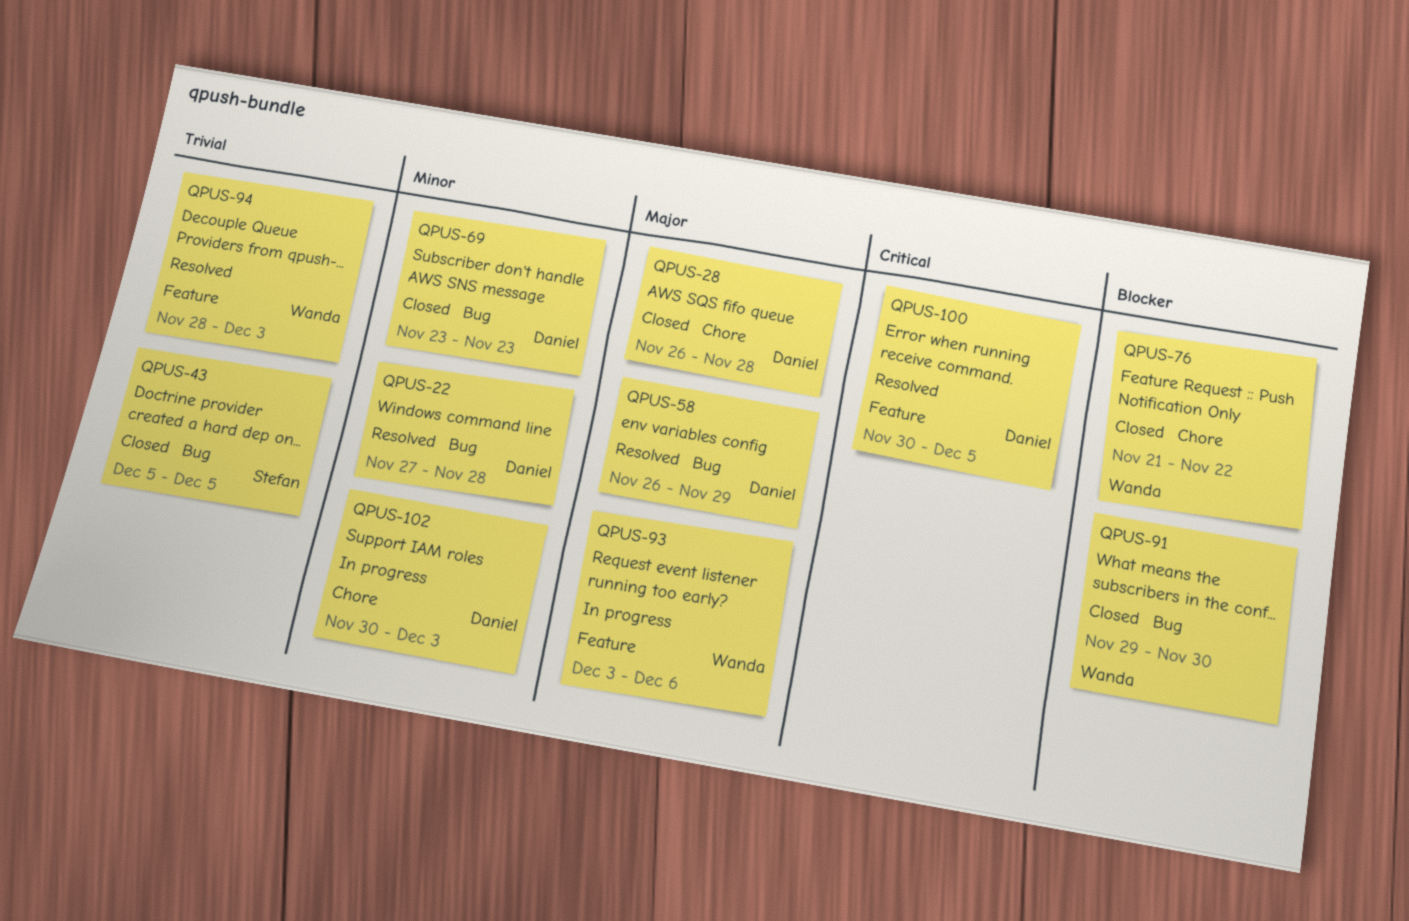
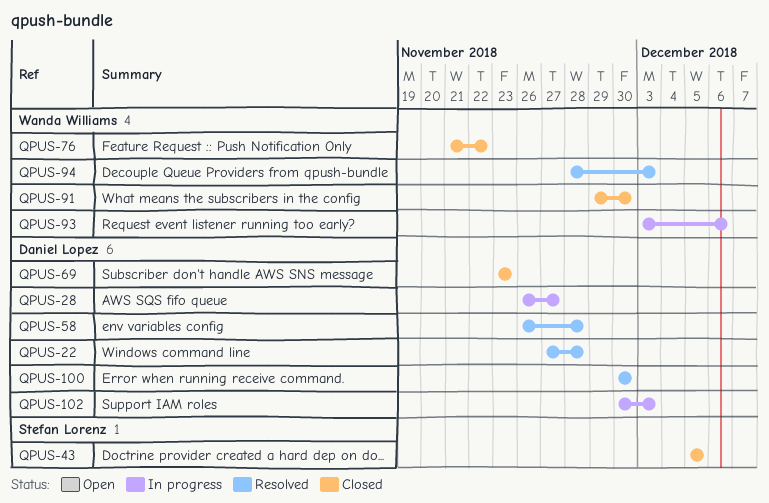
QPUS-28, status: Closed -> In progress
QPUS-28, due: Nov 28 -> Nov 27
QPUS-58, due: Nov 29 -> Nov 28
QPUS-100, due: Dec 5 -> Nov 30

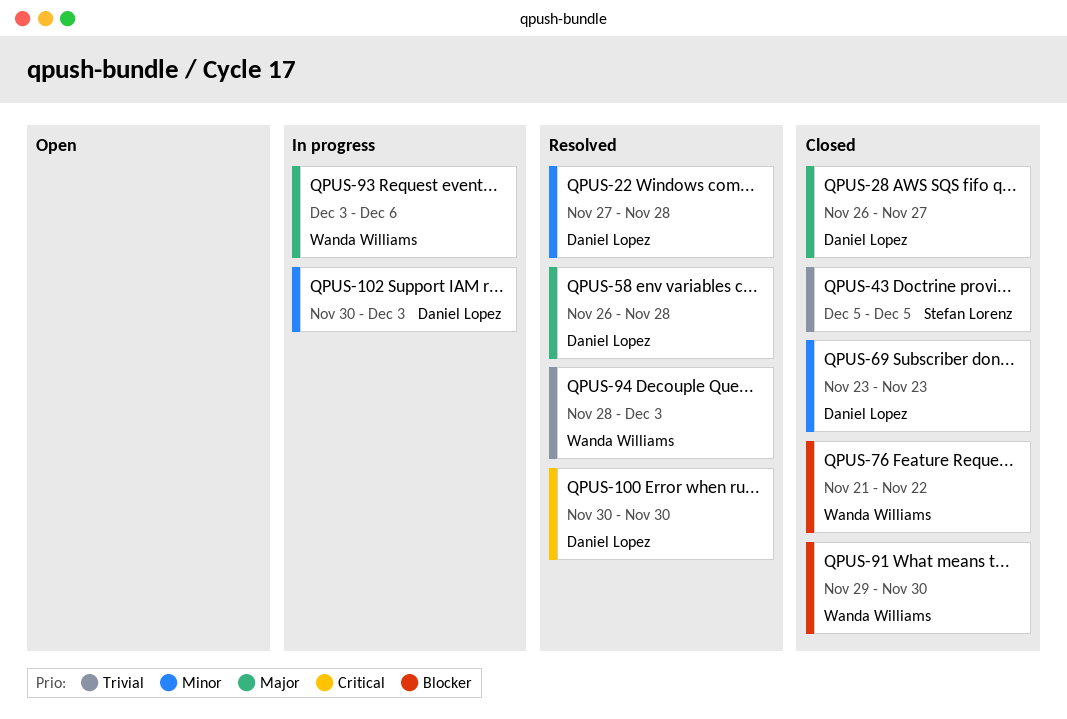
QPUS-28, status: In progress -> Closed

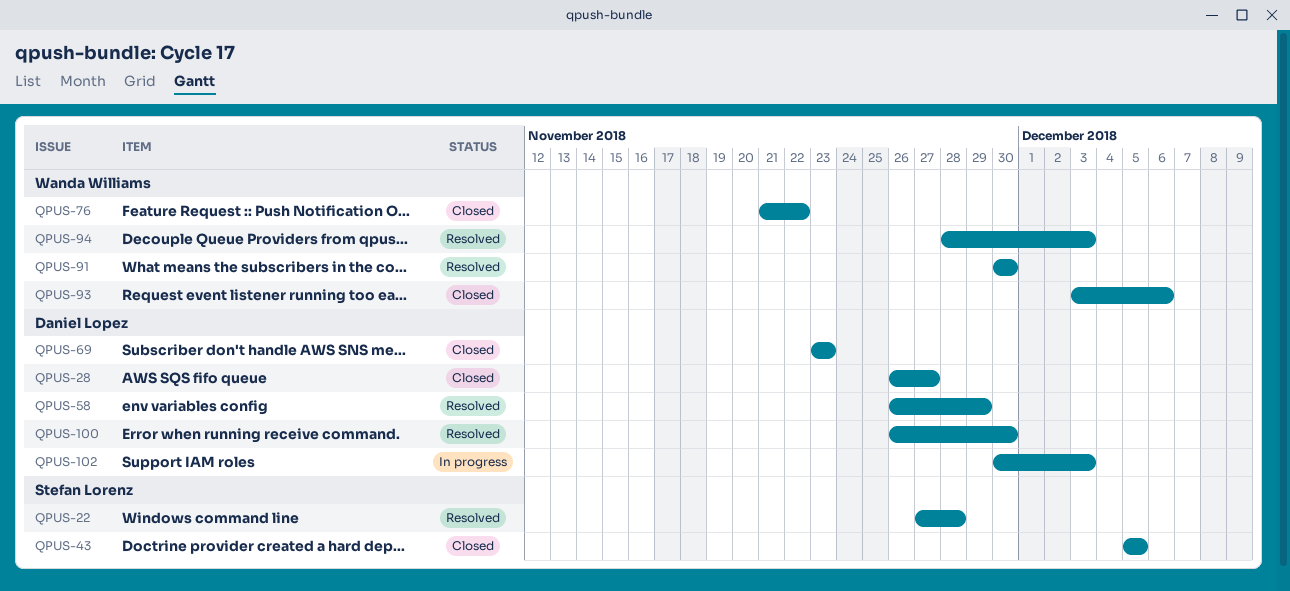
QPUS-22, owner: Daniel Lopez -> Stefan Lorenz
QPUS-58, due: Nov 28 -> Nov 29
QPUS-91, status: Closed -> Resolved
QPUS-91, start: Nov 29 -> Nov 30
QPUS-93, status: In progress -> Closed
QPUS-100, start: Nov 30 -> Nov 26

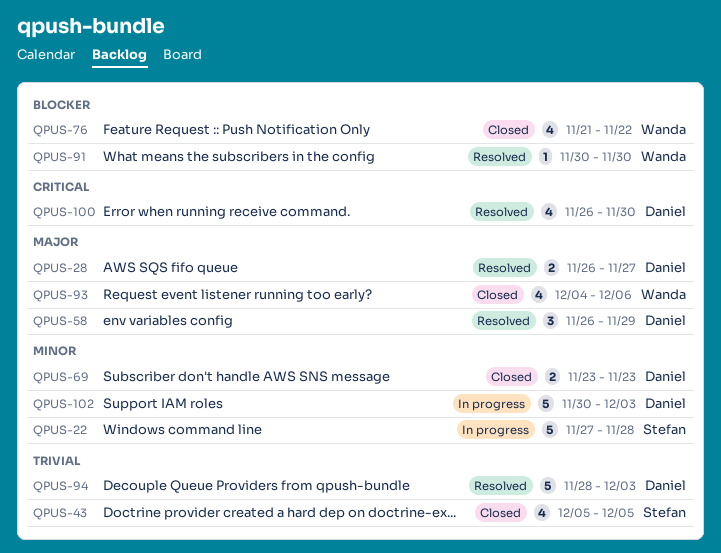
QPUS-22, status: Resolved -> In progress
QPUS-28, status: Closed -> Resolved
QPUS-93, start: Dec 3 -> Dec 4
QPUS-94, owner: Wanda Williams -> Daniel Lopez

